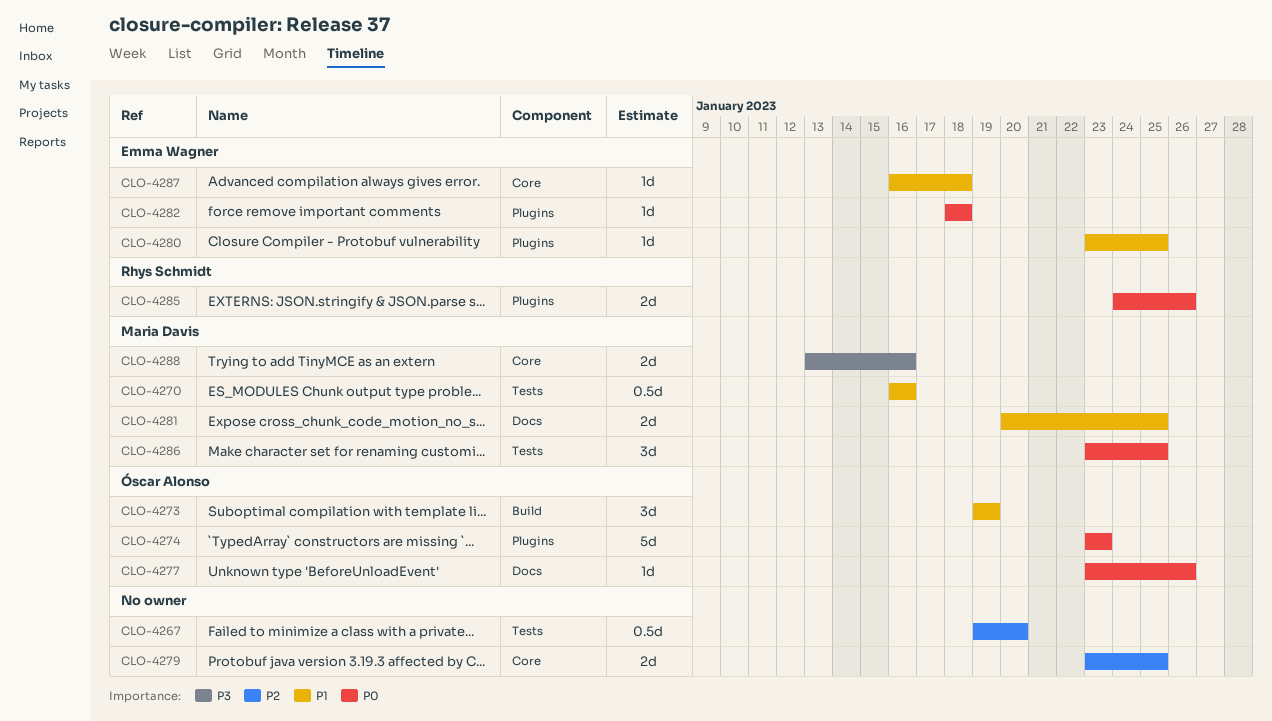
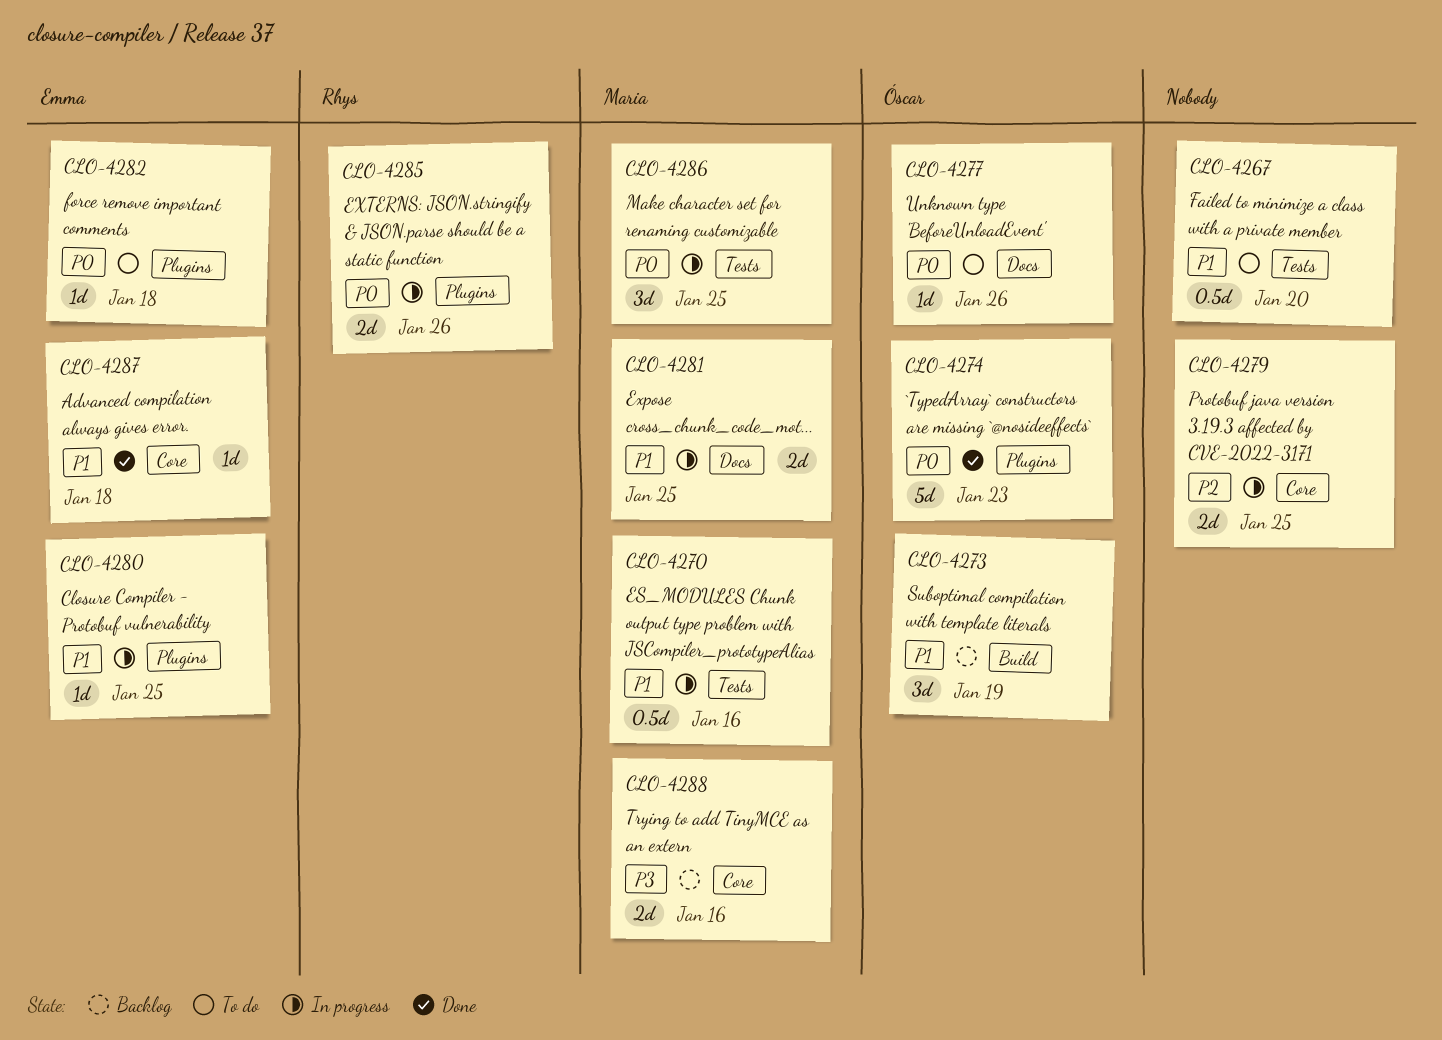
CLO-4267, priority: P2 -> P1

